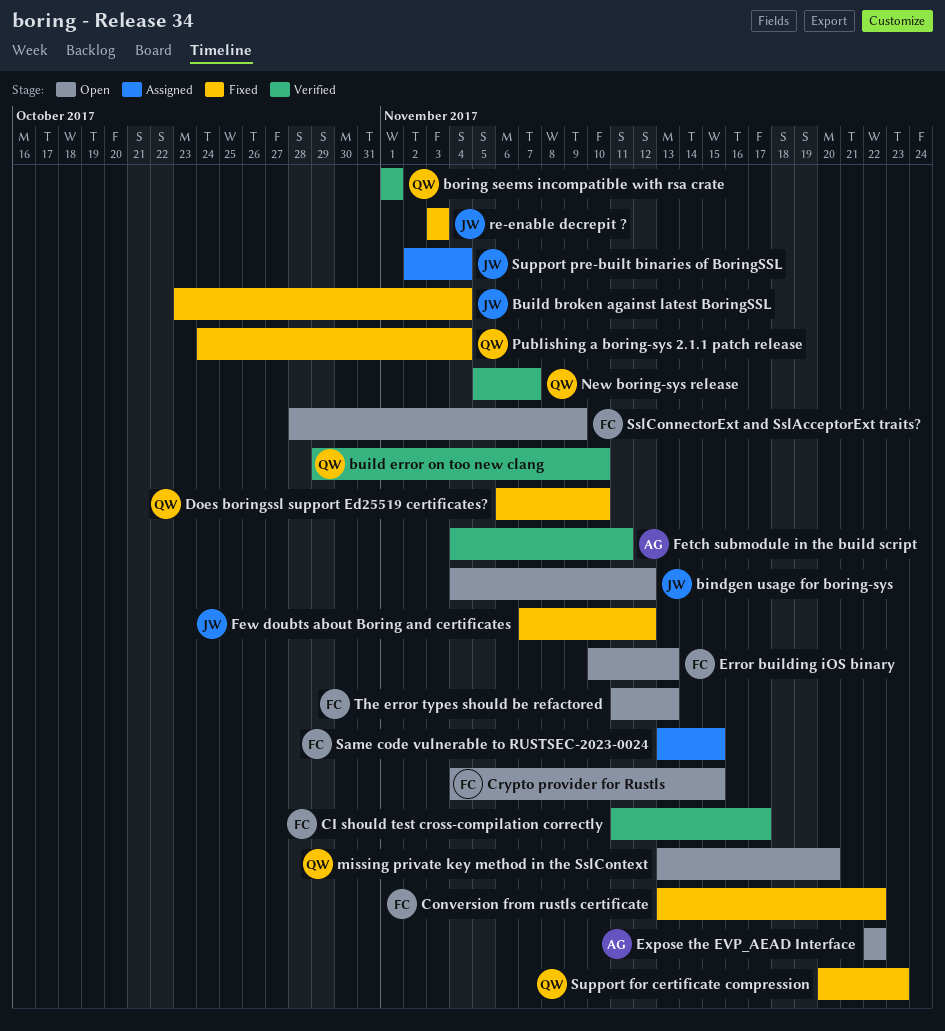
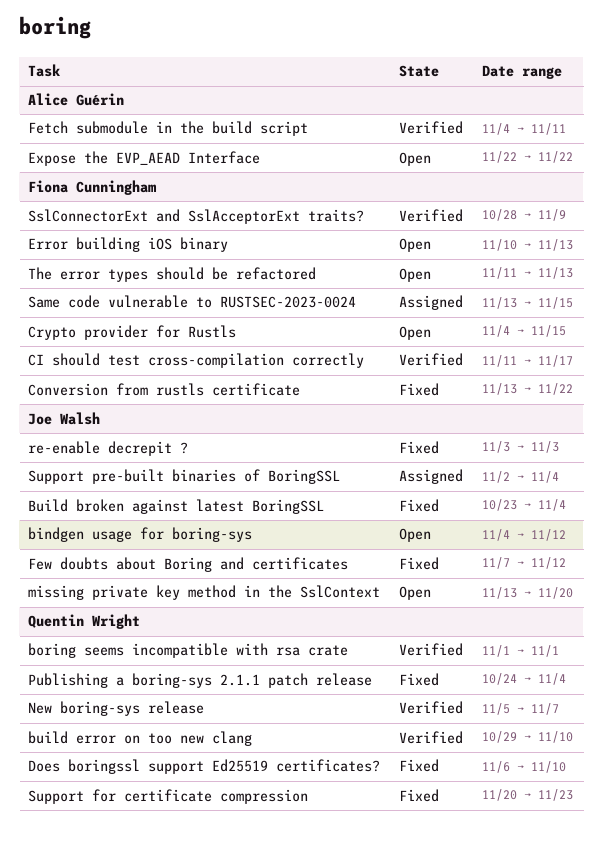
missing private key method in the SslContext, owner: Quentin Wright -> Joe Walsh
SslConnectorExt and SslAcceptorExt traits?, status: Open -> Verified

